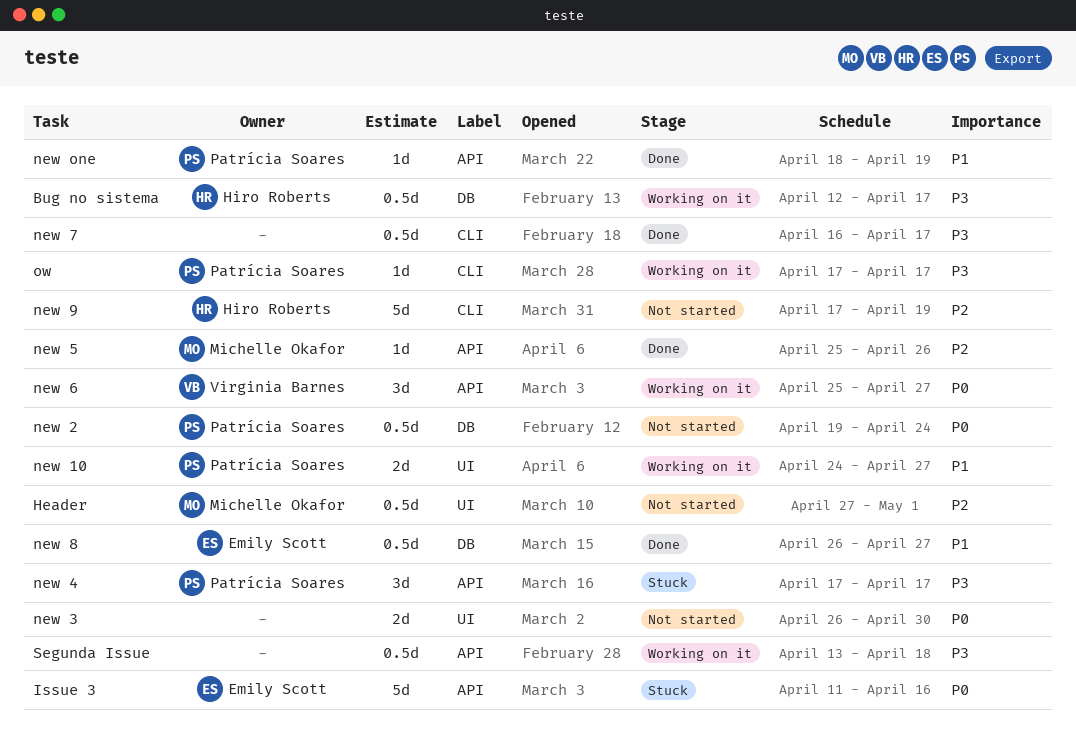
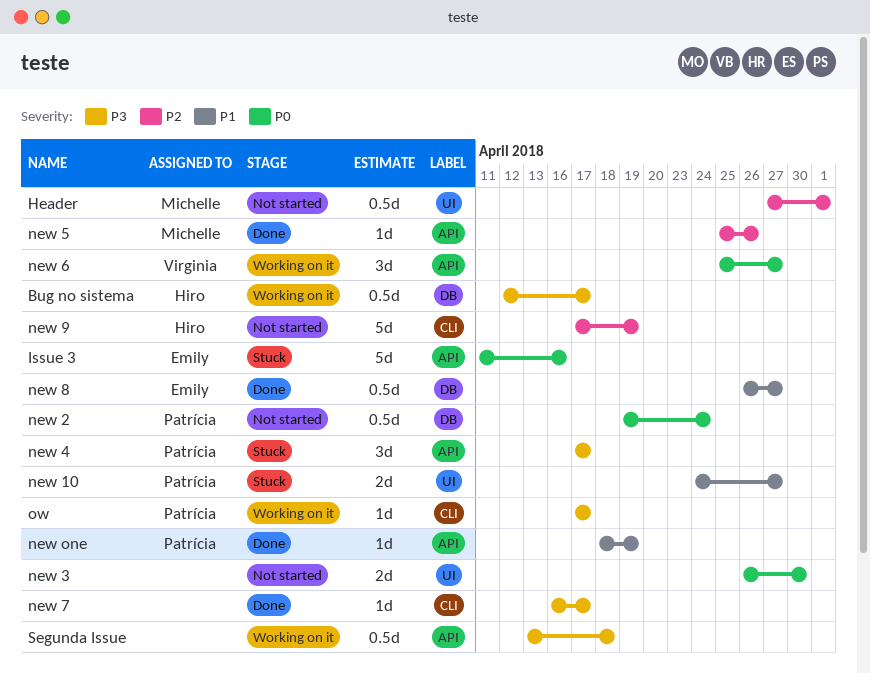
new 10, status: Working on it -> Stuck
new 7, estimate: 0.5d -> 1d

